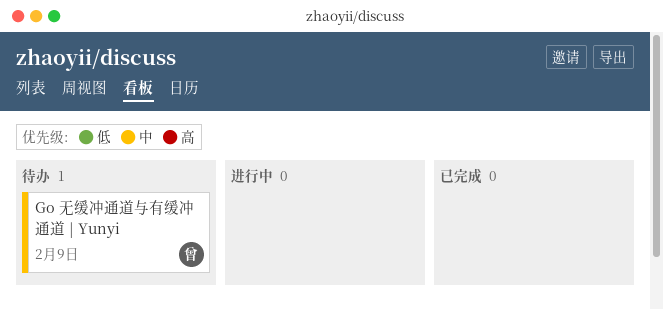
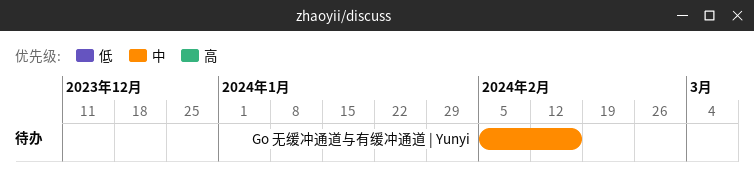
Go 无缓冲通道与有缓冲通道 | Yunyi, due: Feb 9 -> Feb 16

